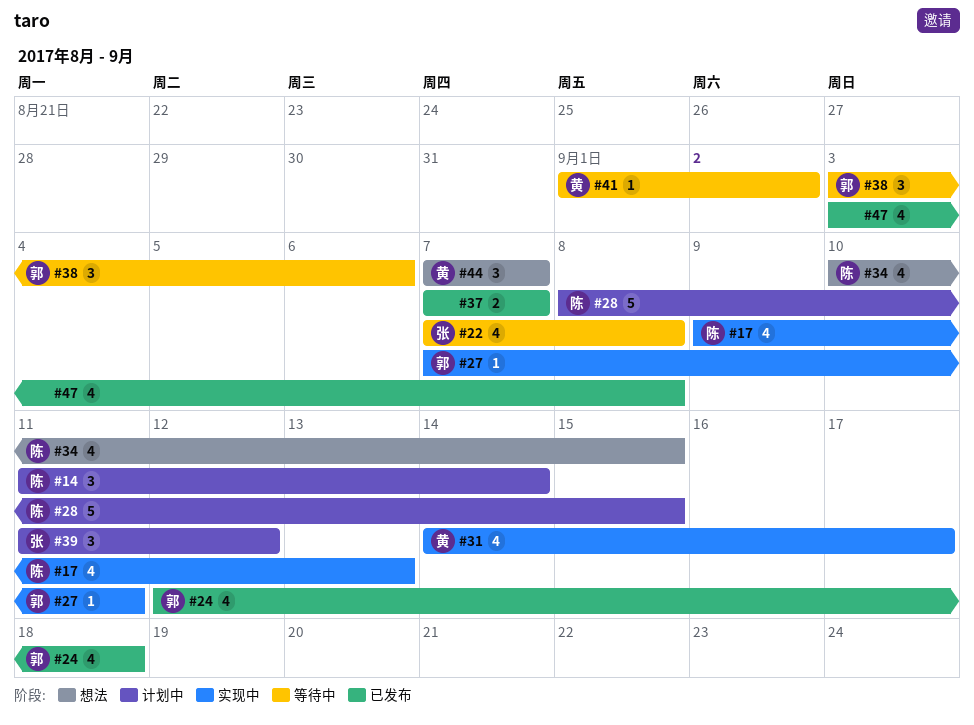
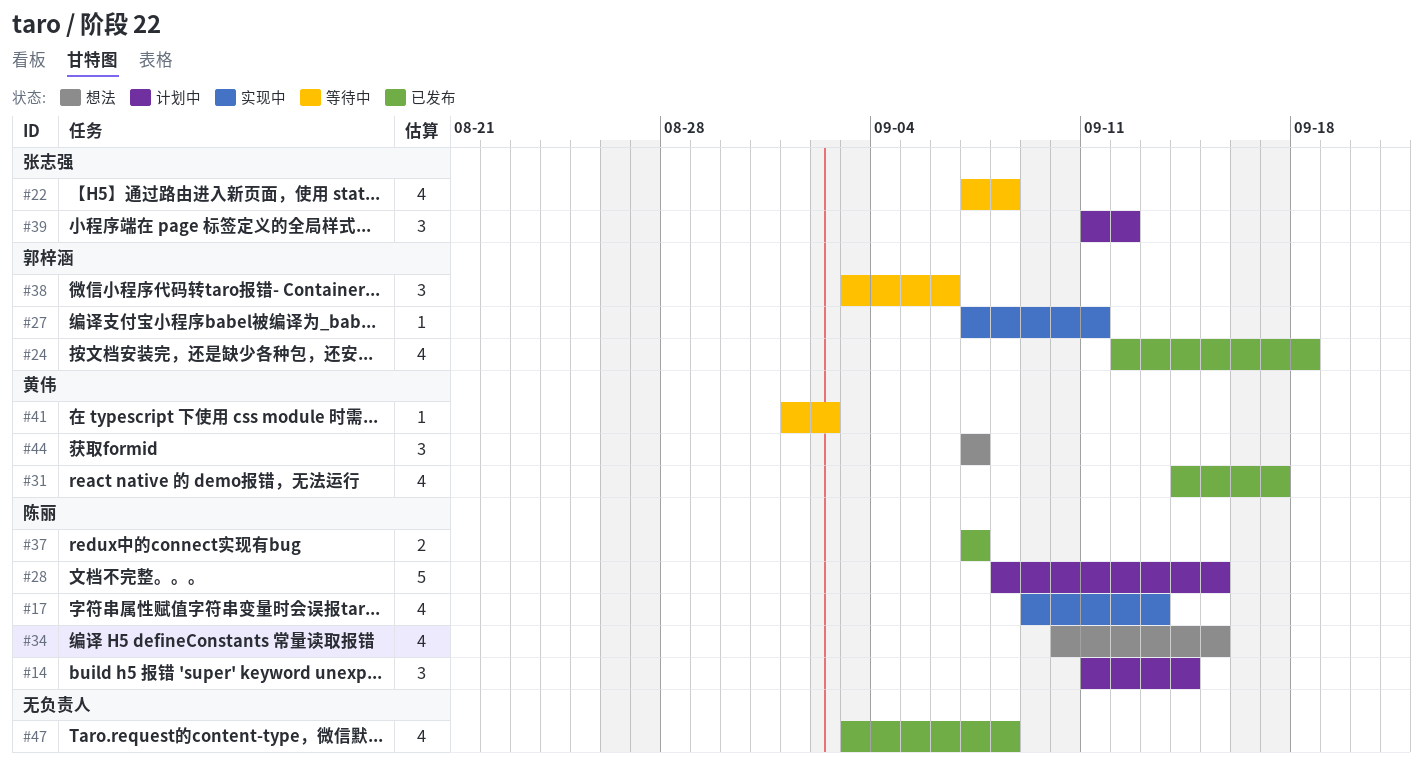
#31, status: 实现中 -> 已发布
#37, owner: none -> 陈丽

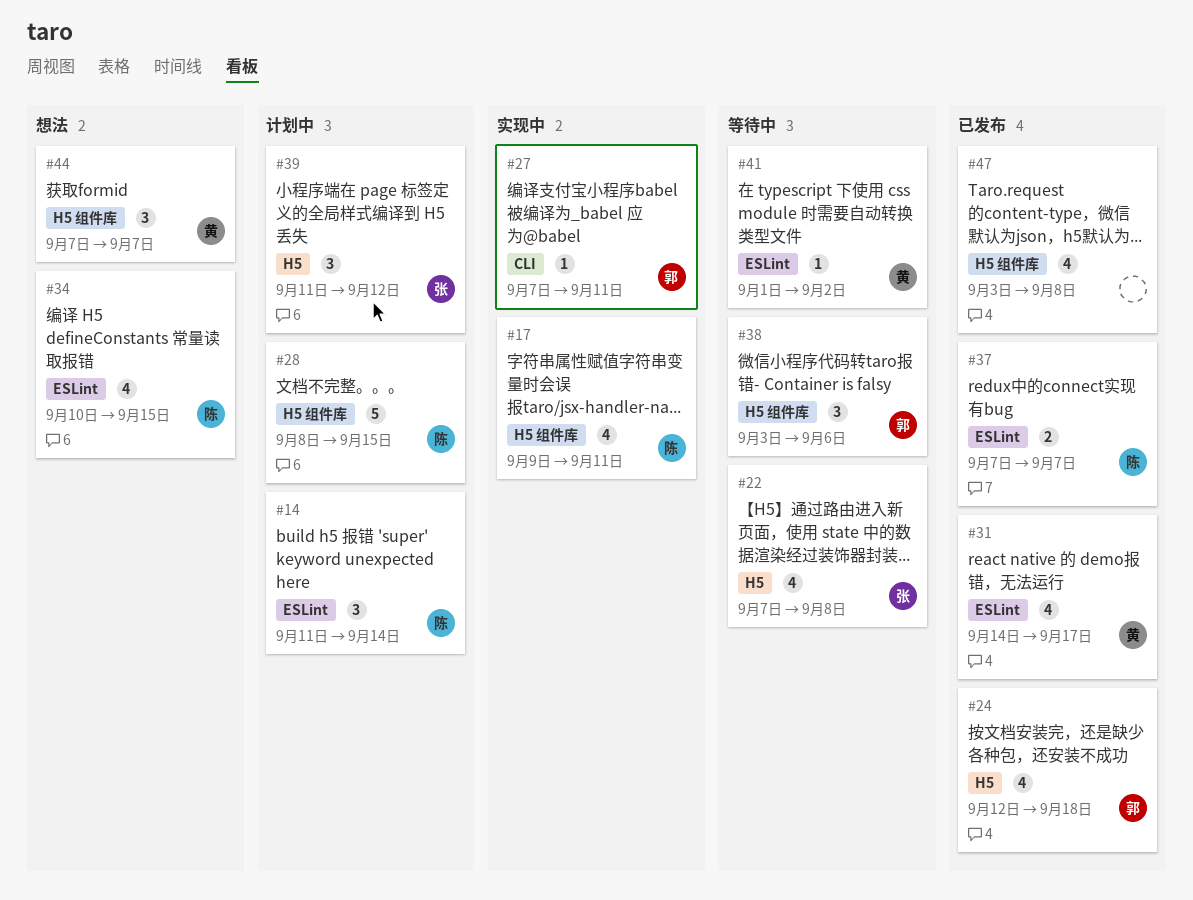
#17, due: Sep 13 -> Sep 11

